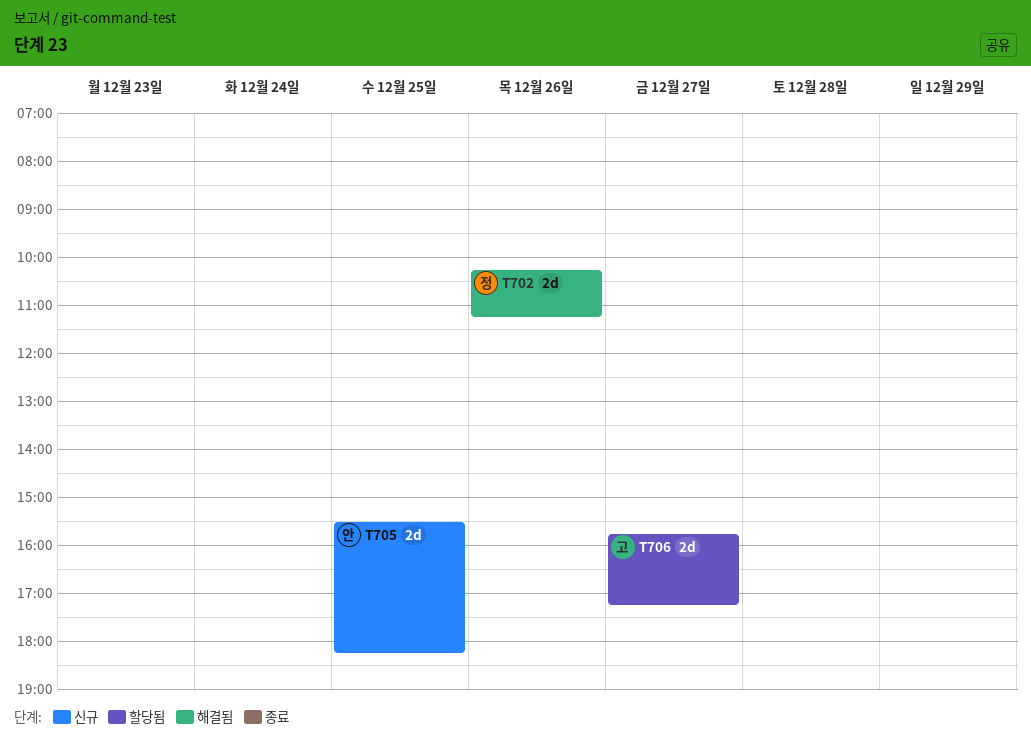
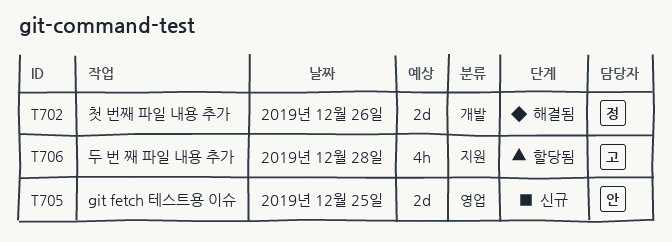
T706, estimate: 2d -> 4h
T706, day: Dec 27 -> Dec 28

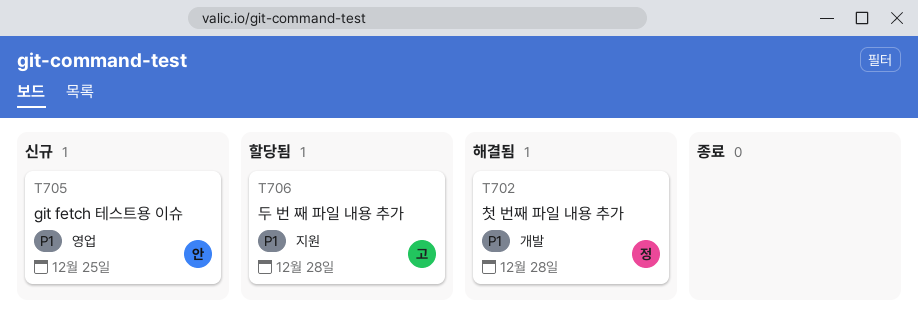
T702, day: Dec 26 -> Dec 28

